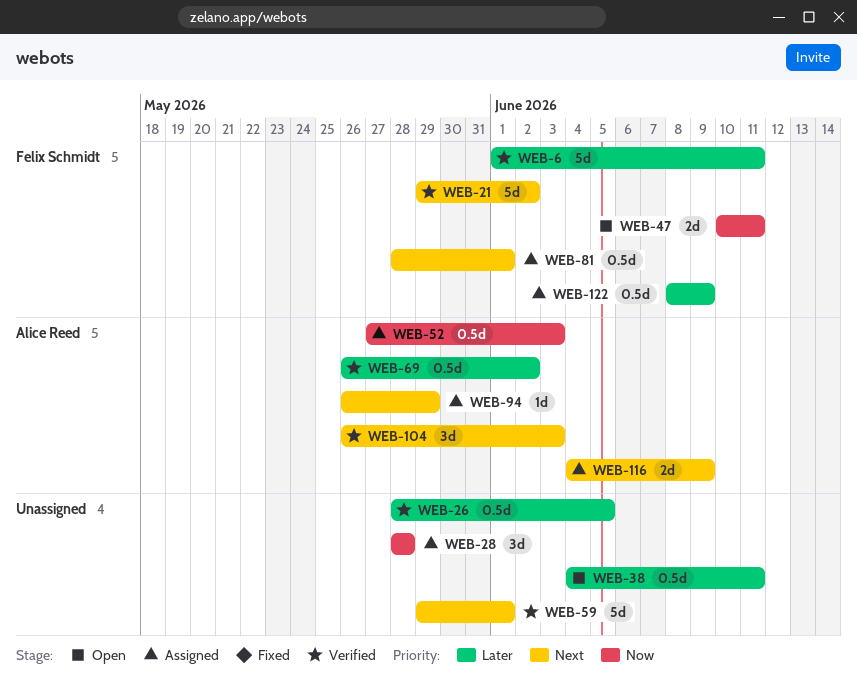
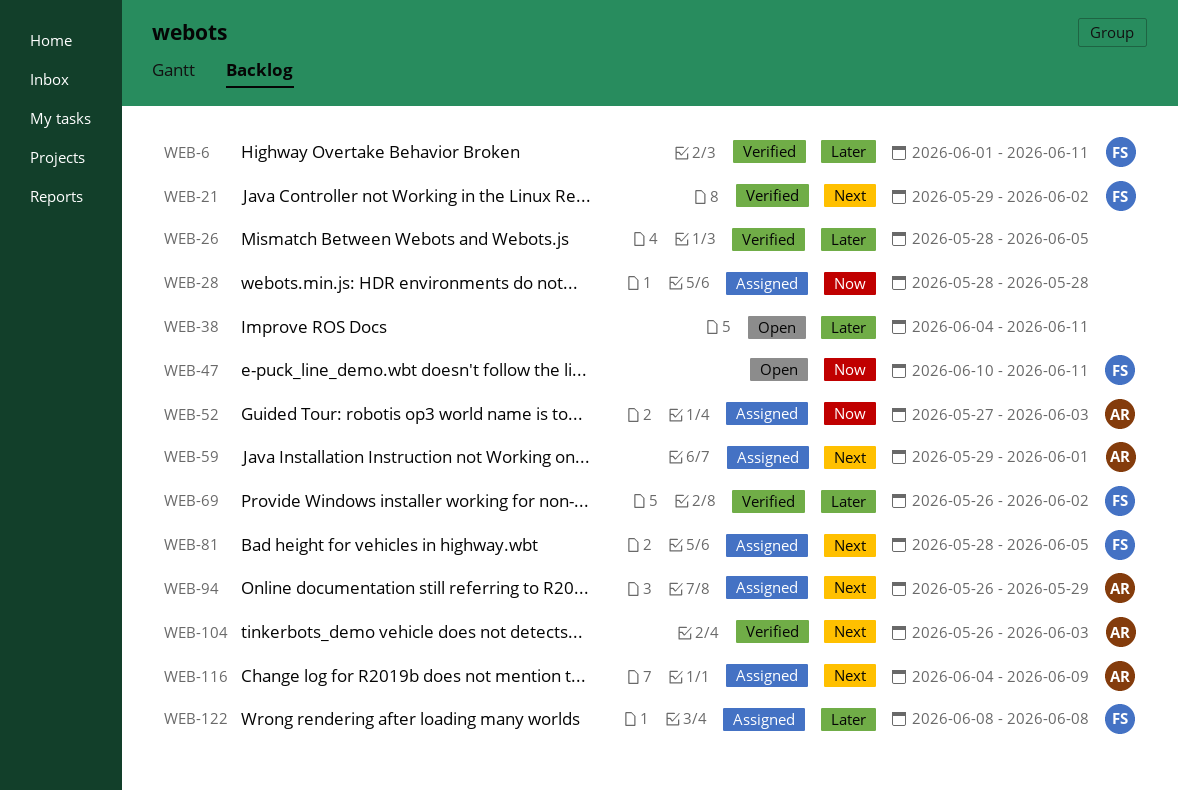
WEB-59, status: Verified -> Assigned
WEB-59, owner: none -> Alice Reed
WEB-69, owner: Alice Reed -> Felix Schmidt
WEB-81, due: Jun 1 -> Jun 5
WEB-122, due: Jun 9 -> Jun 8

